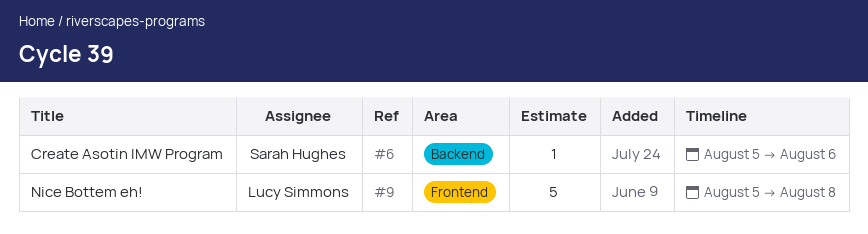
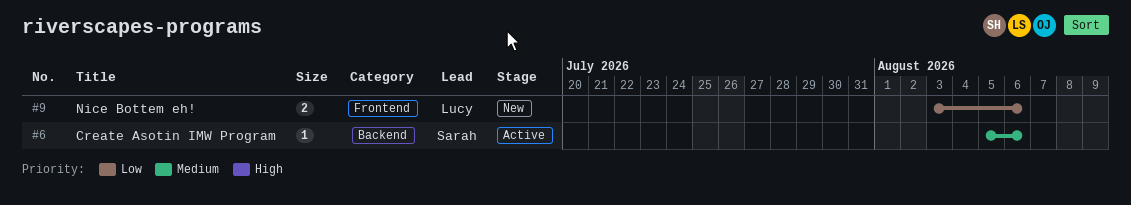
#9, estimate: 5 -> 2
#9, start: Aug 5 -> Aug 3
#9, due: Aug 8 -> Aug 6

